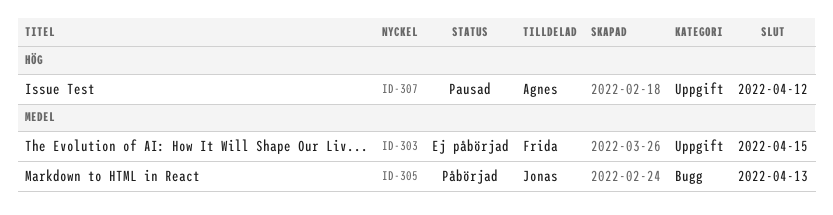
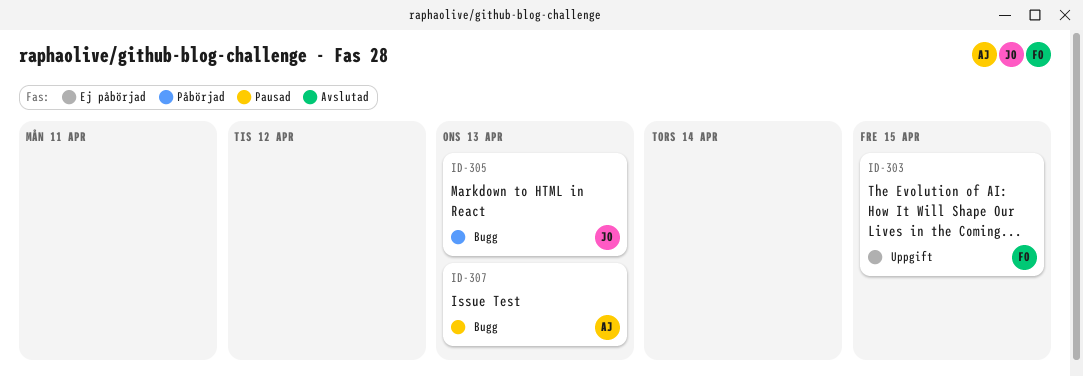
ID-307, label: Uppgift -> Bugg
ID-307, due: Apr 12 -> Apr 13

